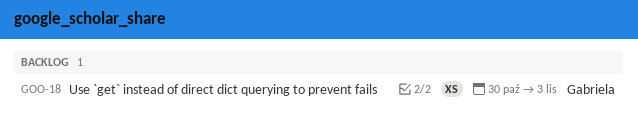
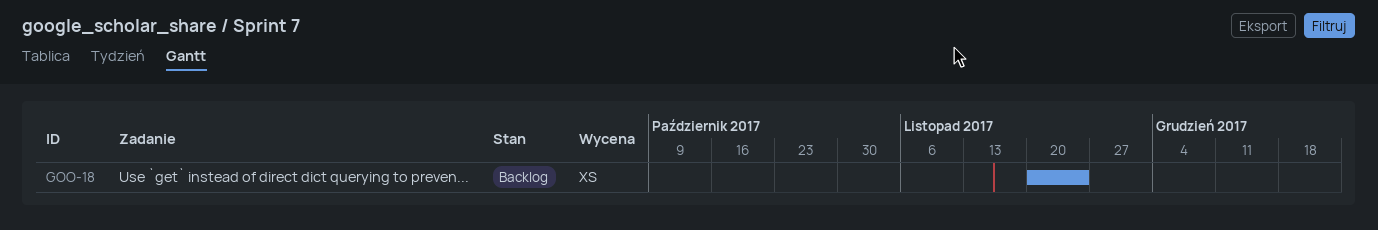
GOO-18, start: Oct 30 -> Nov 20
GOO-18, due: Nov 3 -> Nov 24

